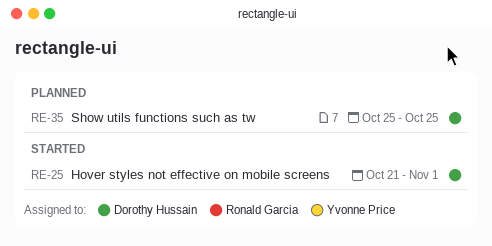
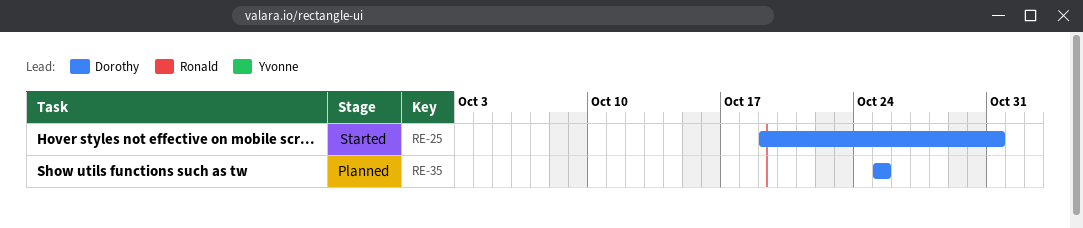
RE-25, start: Oct 21 -> Oct 19
RE-25, due: Nov 1 -> Oct 31

